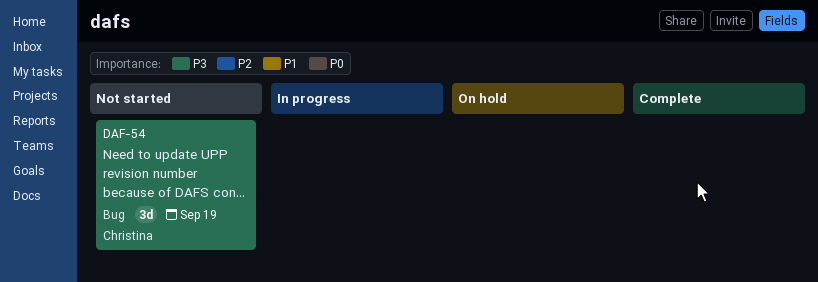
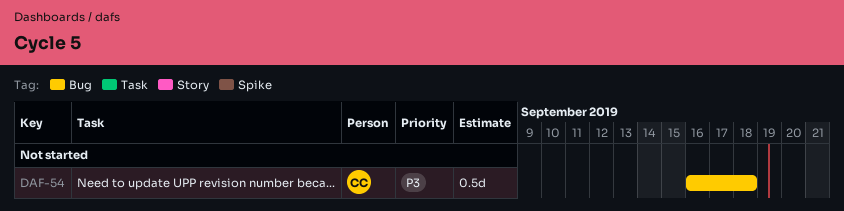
DAF-54, estimate: 3d -> 0.5d
DAF-54, due: Sep 19 -> Sep 18

